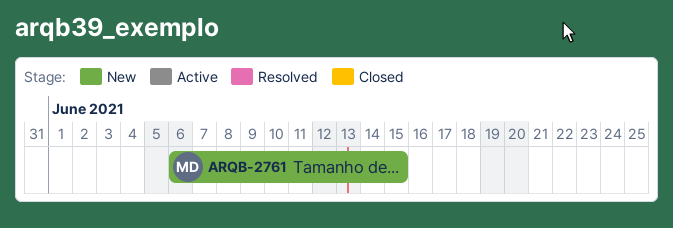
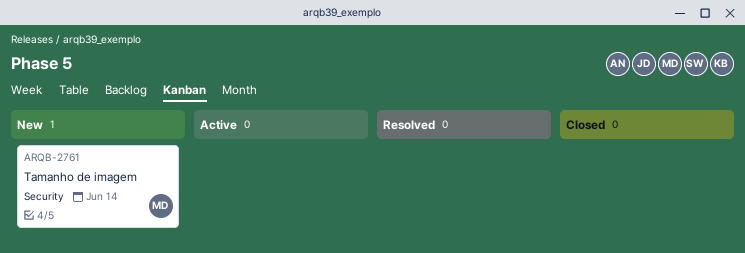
ARQB-2761, due: Jun 15 -> Jun 14

